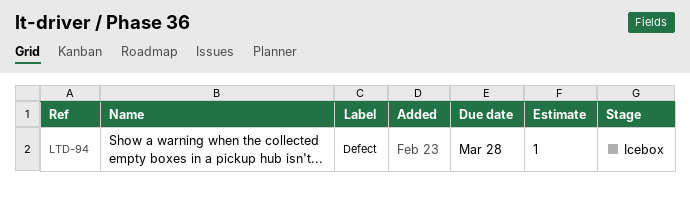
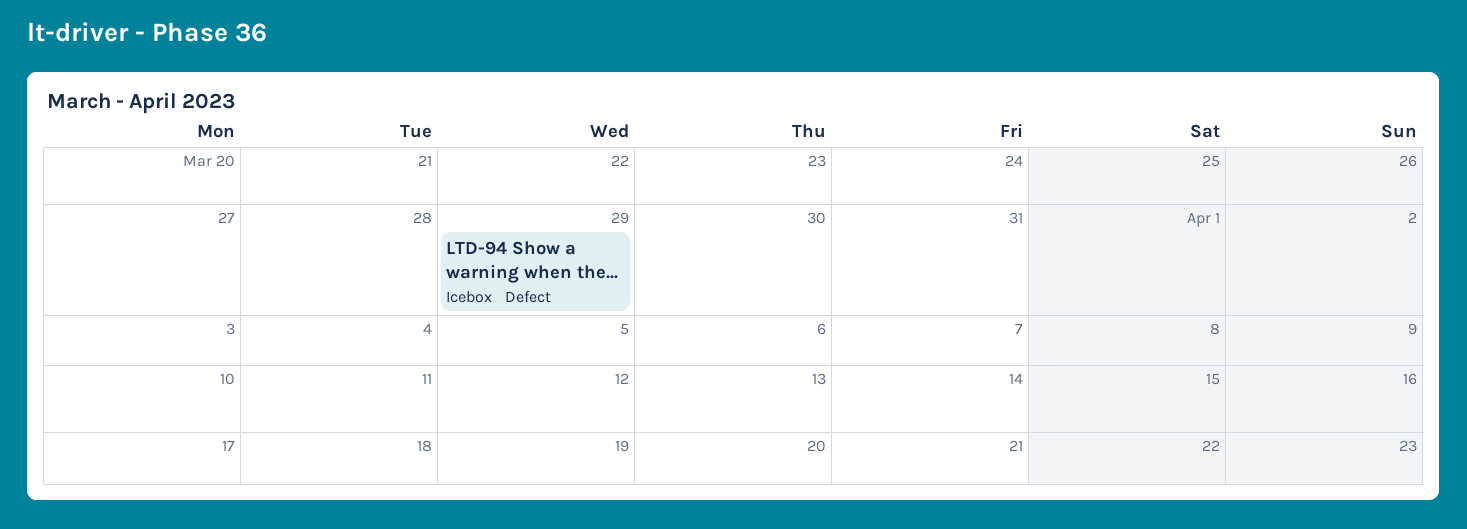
LTD-94, due: Mar 28 -> Mar 29

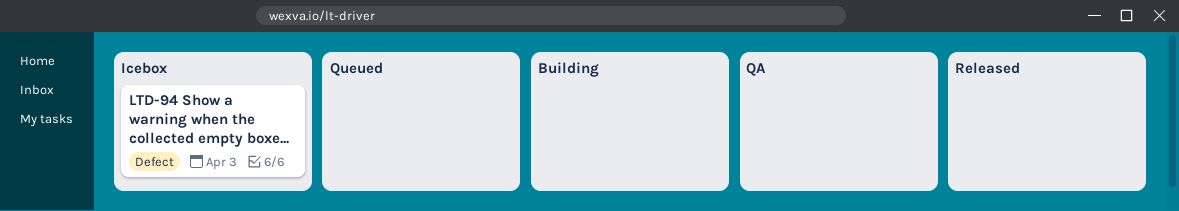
LTD-94, due: Mar 29 -> Apr 3

